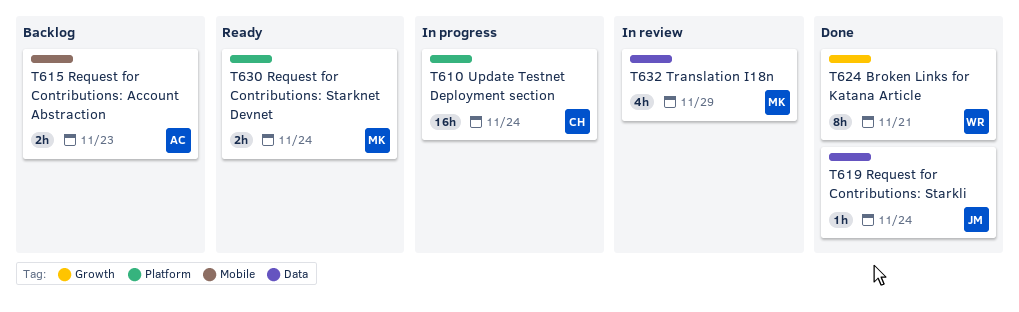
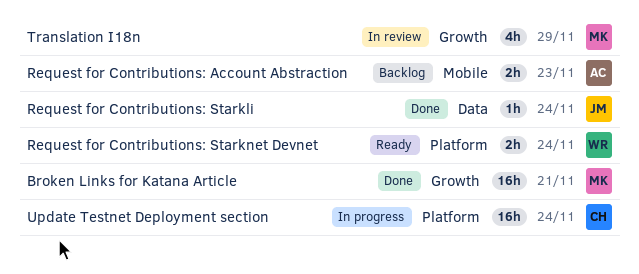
Broken Links for Katana Article, owner: WR -> MK
Broken Links for Katana Article, estimate: 8h -> 16h
Request for Contributions: Starknet Devnet, owner: MK -> WR
Translation I18n, label: Data -> Growth

